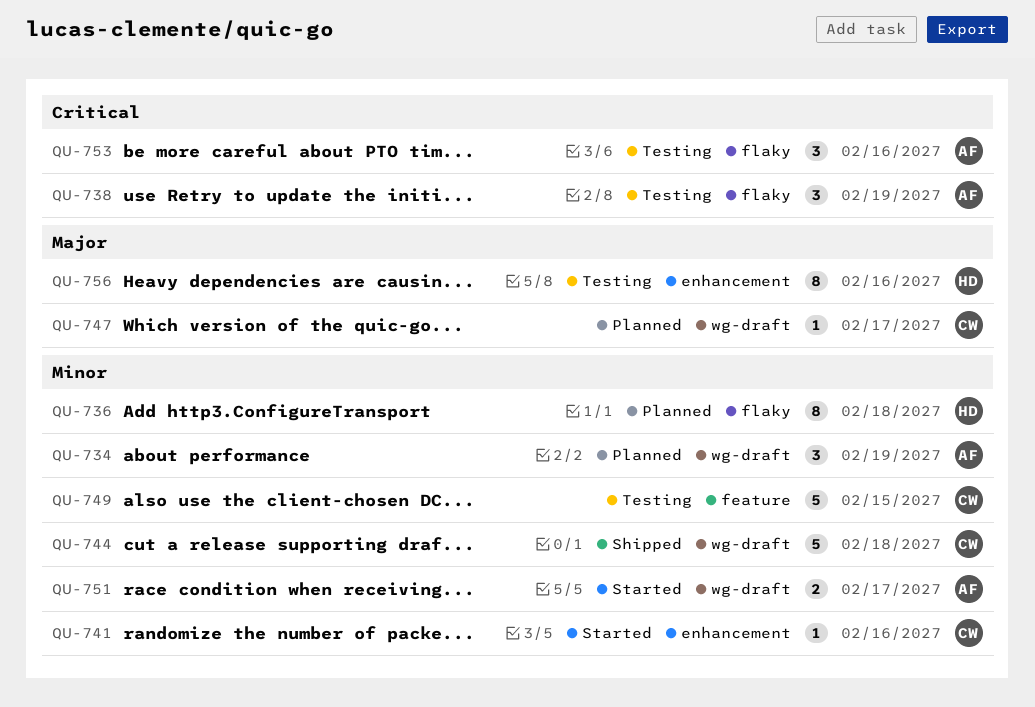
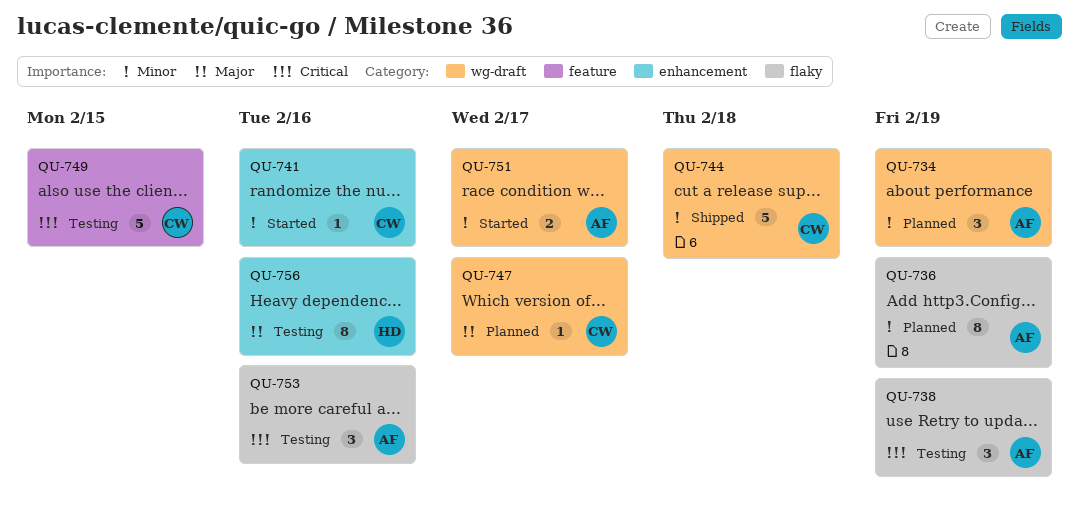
QU-736, owner: HD -> AF
QU-736, due: Feb 18 -> Feb 19
QU-749, priority: Minor -> Critical

